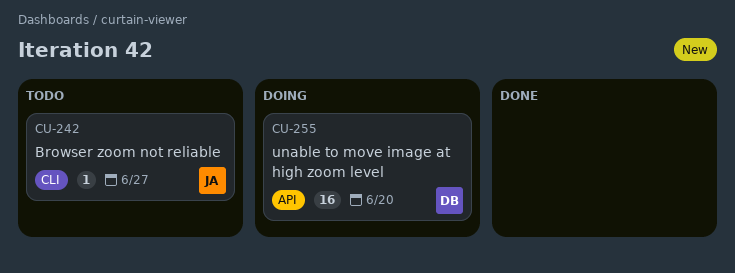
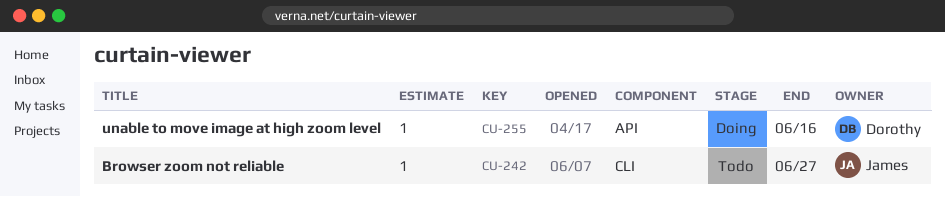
CU-255, estimate: 16 -> 1
CU-255, due: Jun 20 -> Jun 16

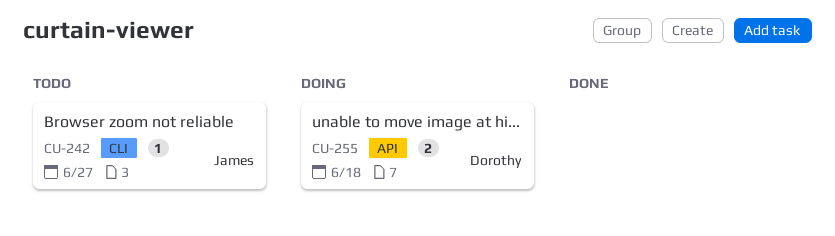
CU-255, estimate: 1 -> 2
CU-255, due: Jun 16 -> Jun 18

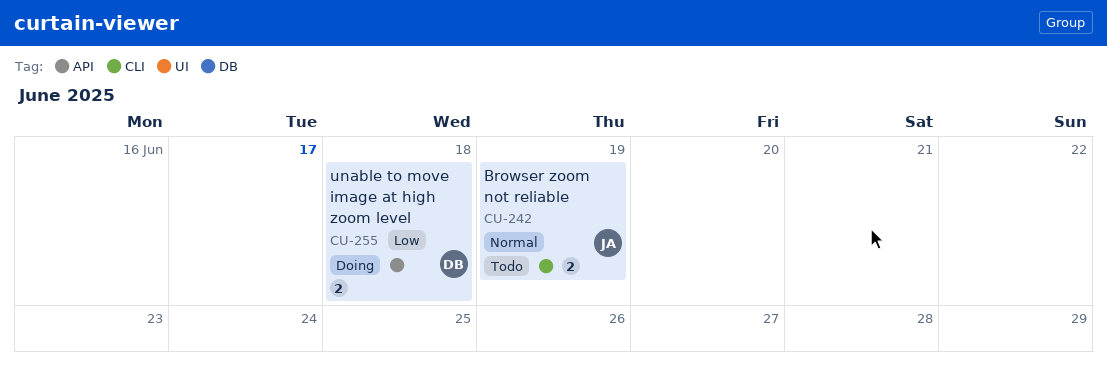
CU-242, estimate: 1 -> 2
CU-242, due: Jun 27 -> Jun 19

